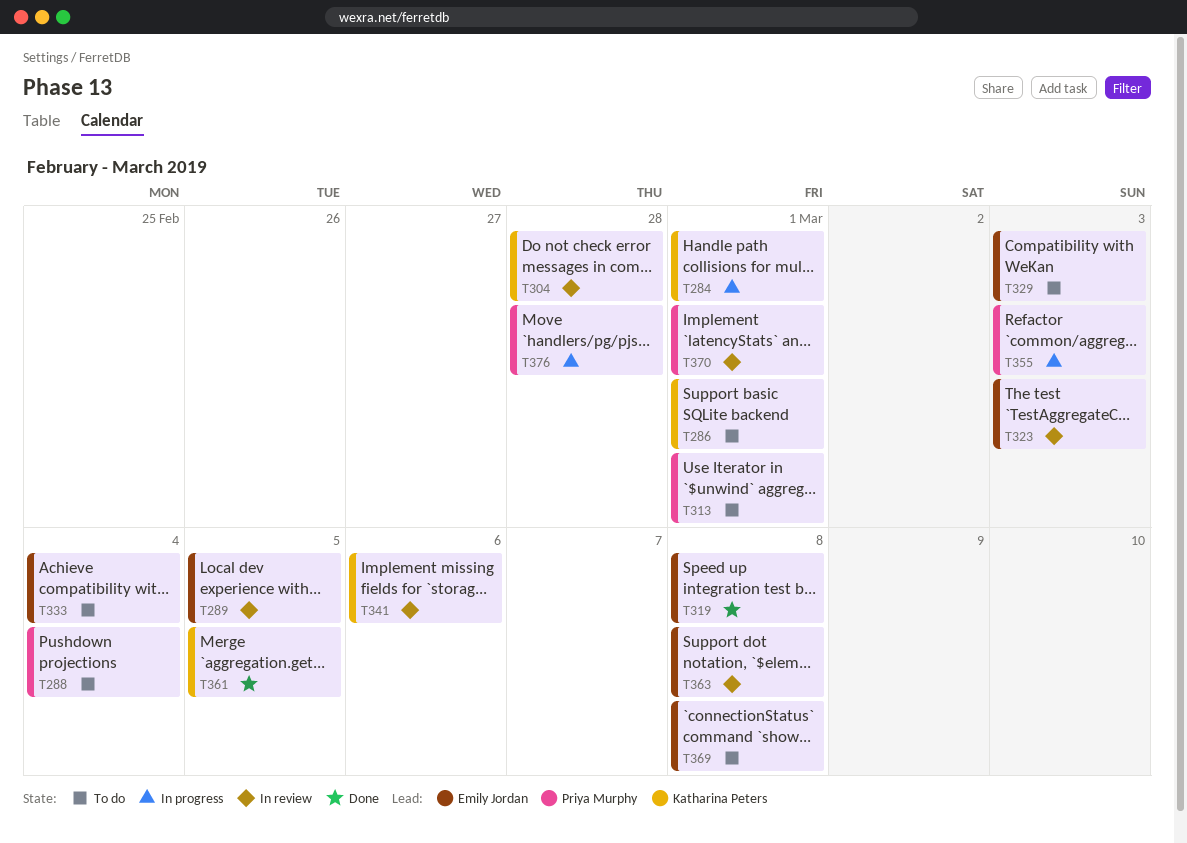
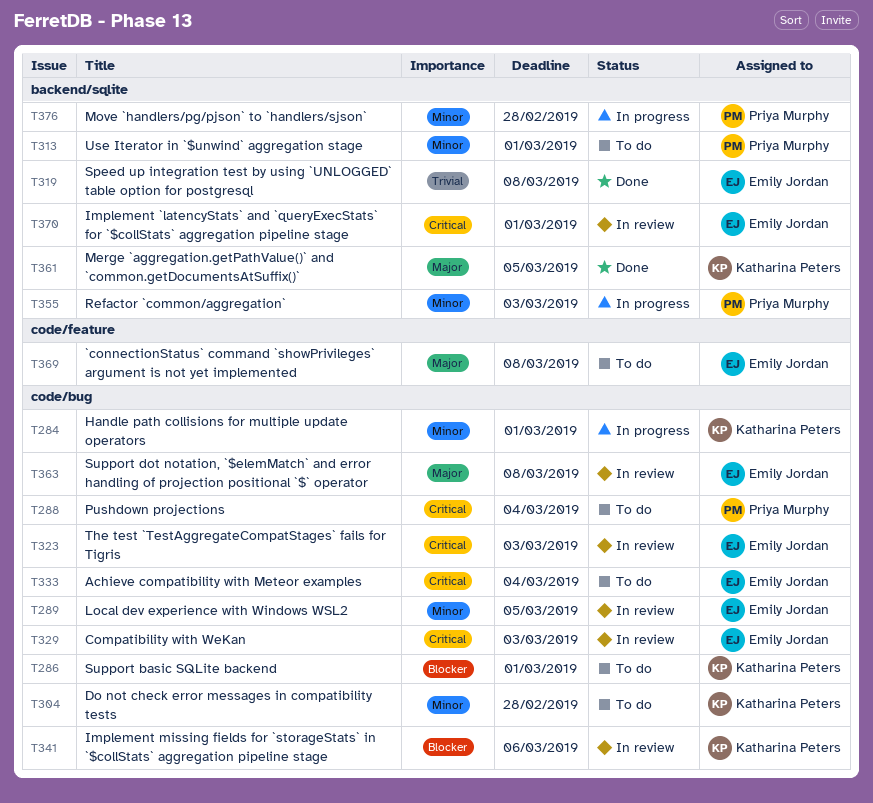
T304, status: In review -> To do
T329, status: To do -> In review
T370, owner: Priya Murphy -> Emily Jordan

